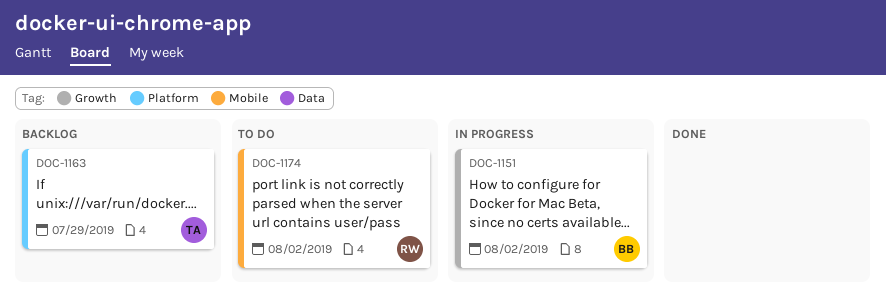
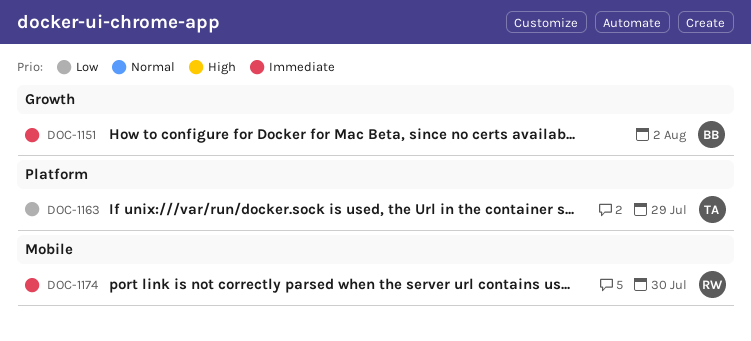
DOC-1174, due: Aug 2 -> Jul 30

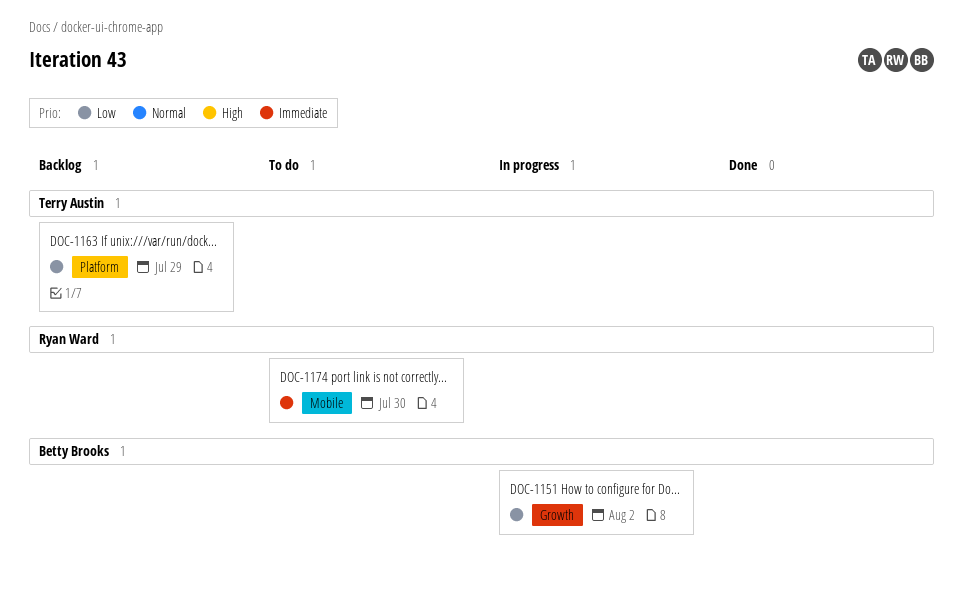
DOC-1151, priority: Immediate -> Low

